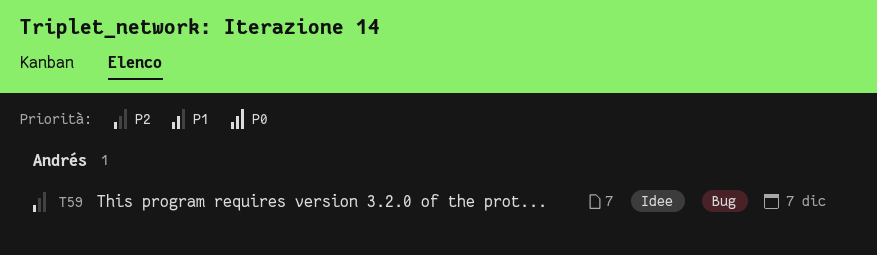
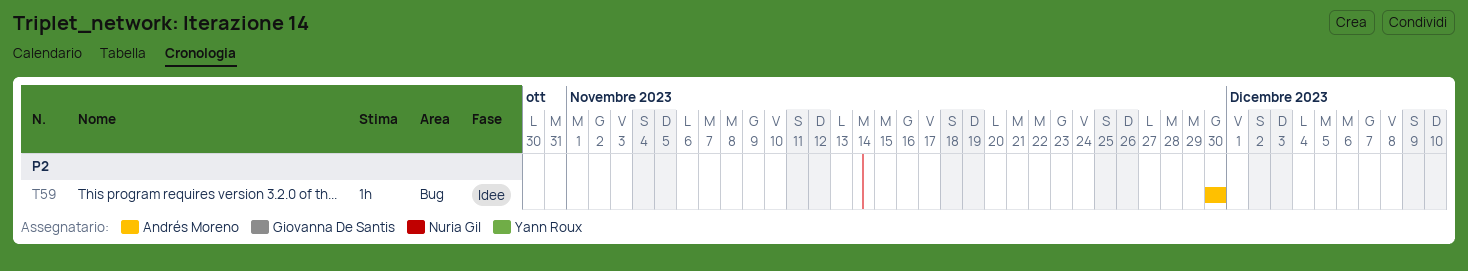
T59, due: Dec 7 -> Nov 30

